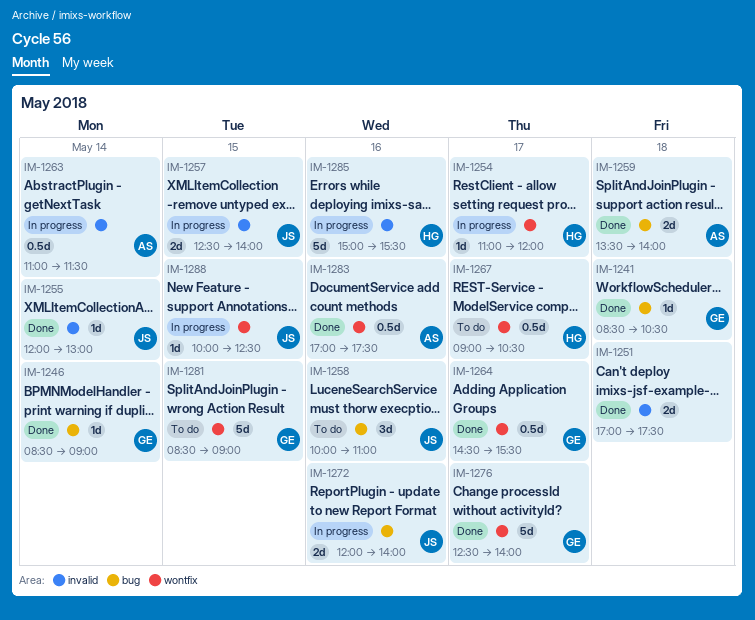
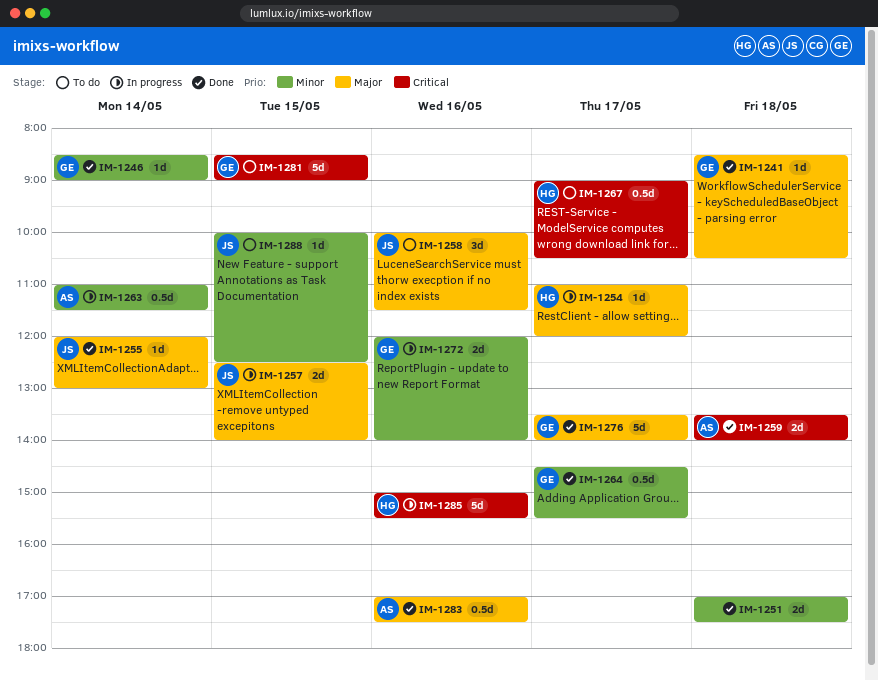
IM-1258, ends: 11:00 -> 11:30
IM-1272, owner: JS -> GE
IM-1276, begins: 12:30 -> 13:30
IM-1288, status: In progress -> To do

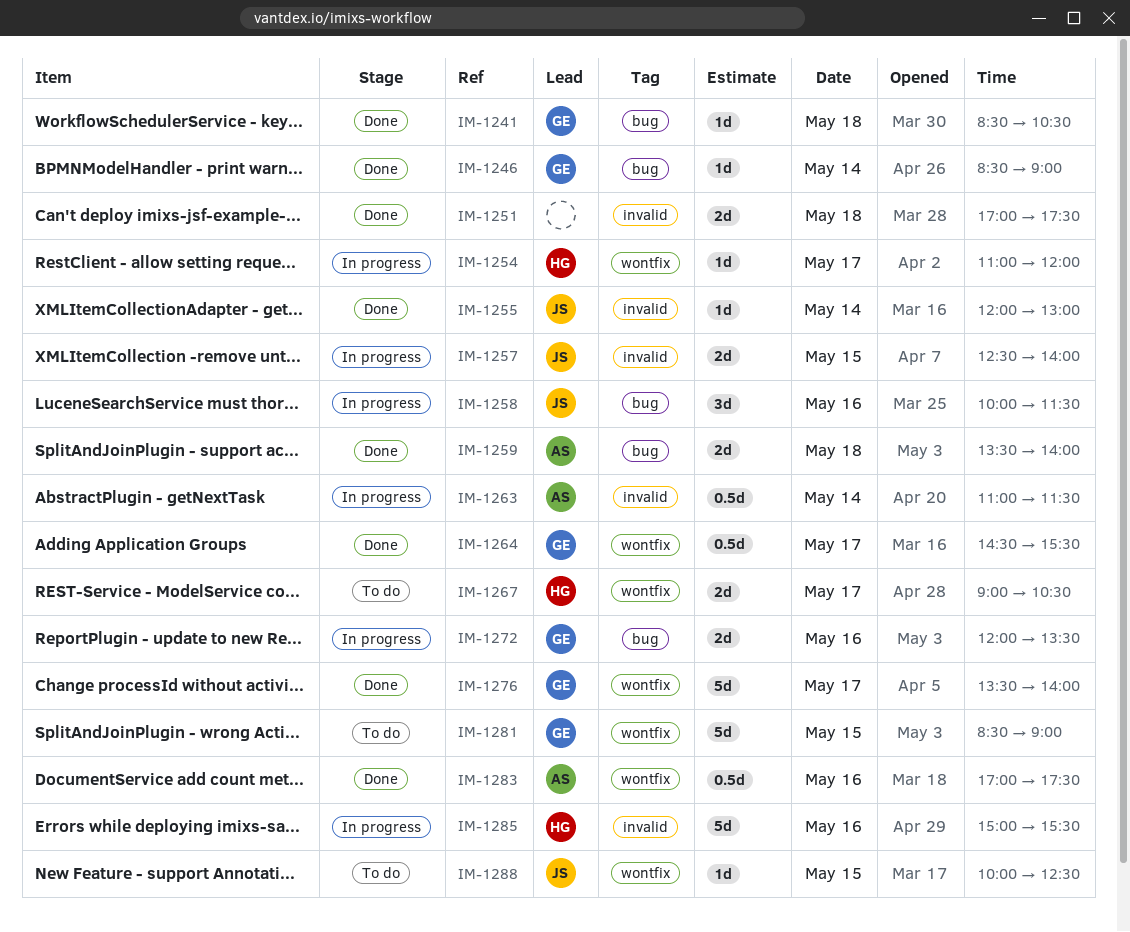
IM-1258, status: To do -> In progress
IM-1267, estimate: 0.5d -> 2d
IM-1272, ends: 14:00 -> 13:30

